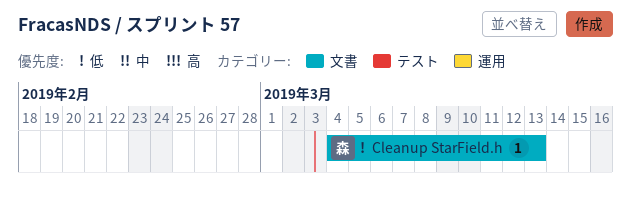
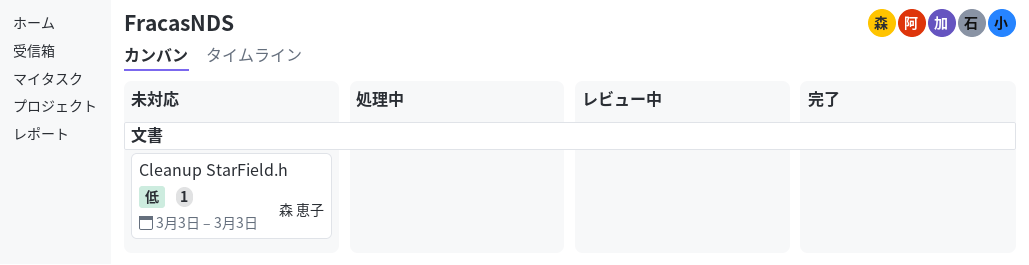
Cleanup StarField.h, start: Mar 4 -> Mar 3
Cleanup StarField.h, due: Mar 13 -> Mar 3

